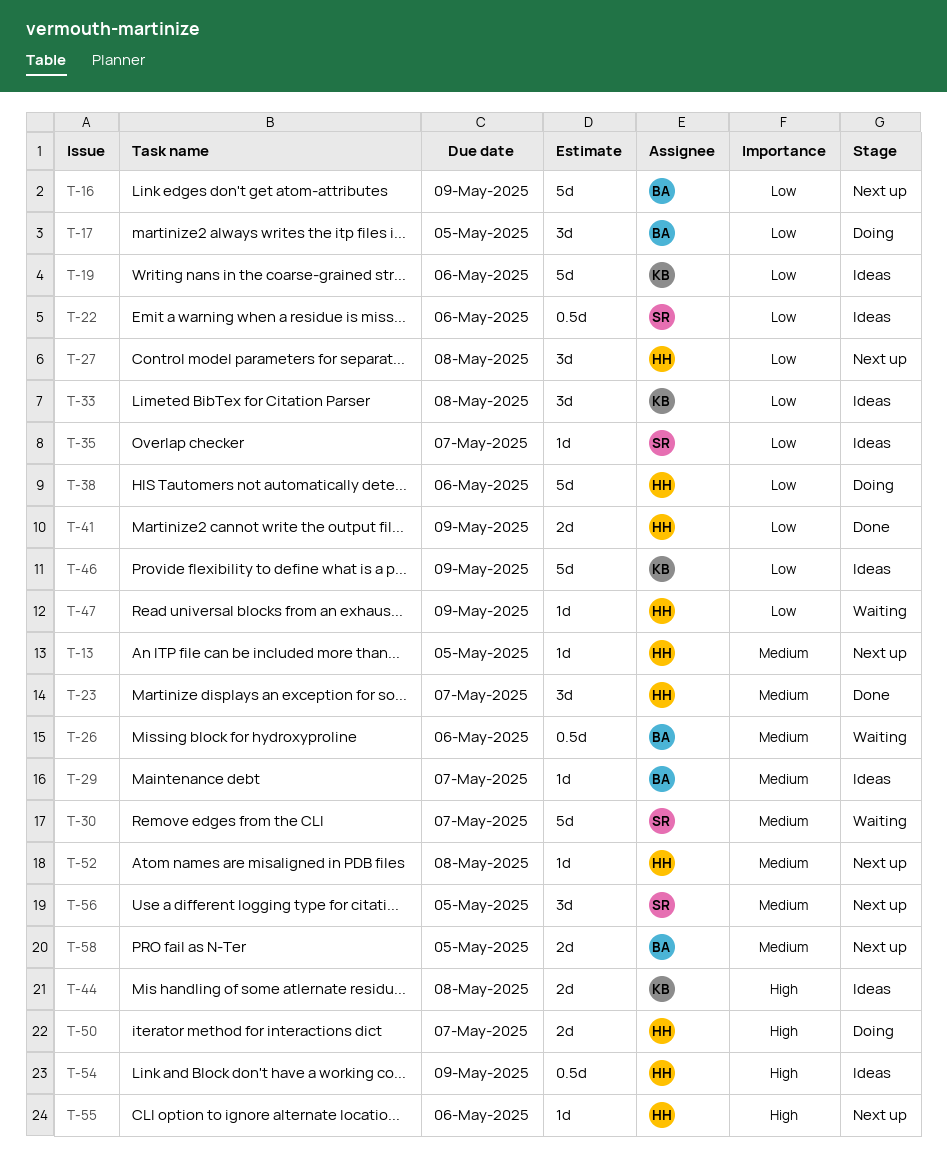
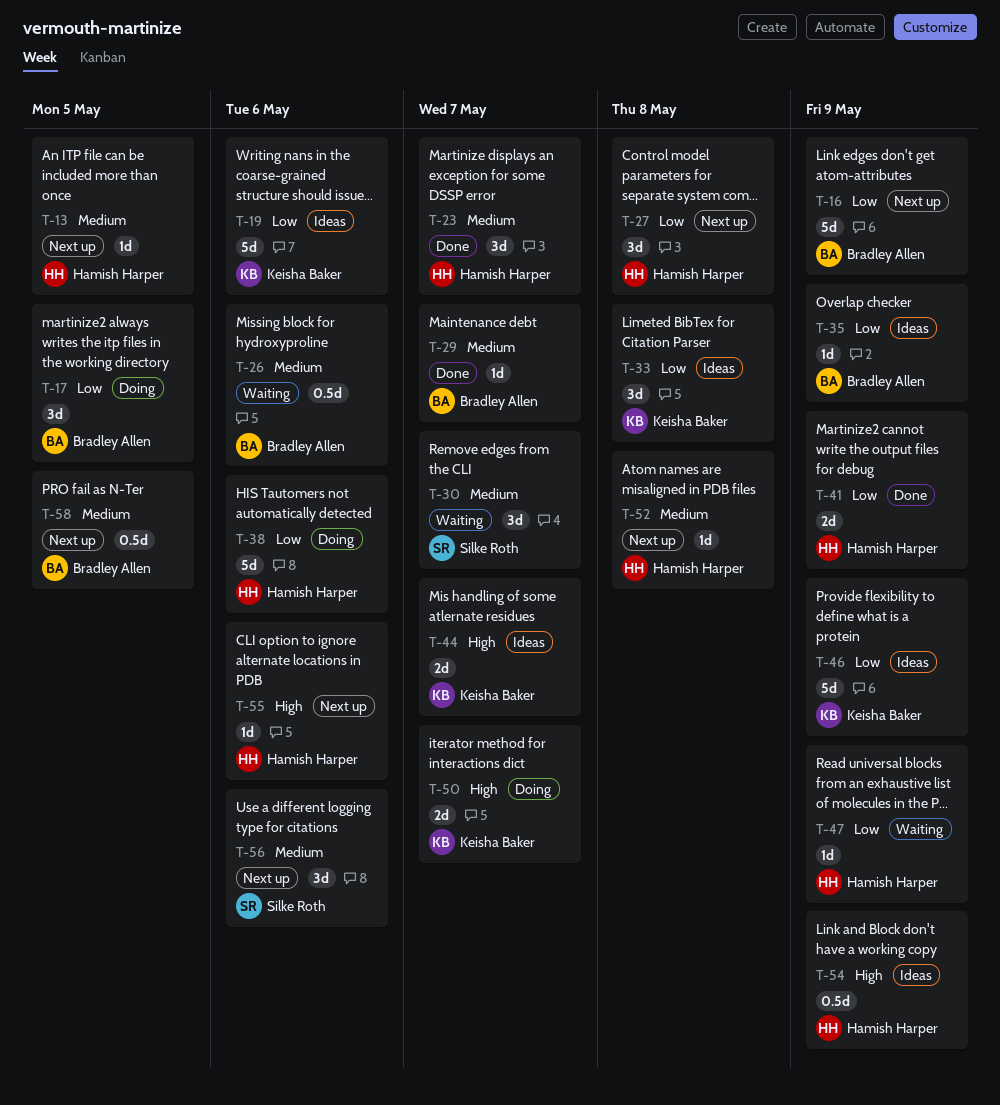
T-22: present -> none
T-29, status: Ideas -> Done
T-30, estimate: 5d -> 3d
T-35, owner: Silke Roth -> Bradley Allen
T-35, due: May 7 -> May 9
T-44, due: May 8 -> May 7
T-50, owner: Hamish Harper -> Keisha Baker
T-56, due: May 5 -> May 6
T-58, estimate: 2d -> 0.5d

